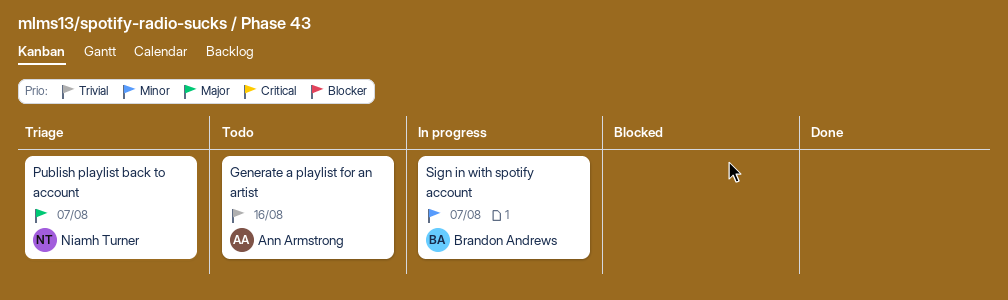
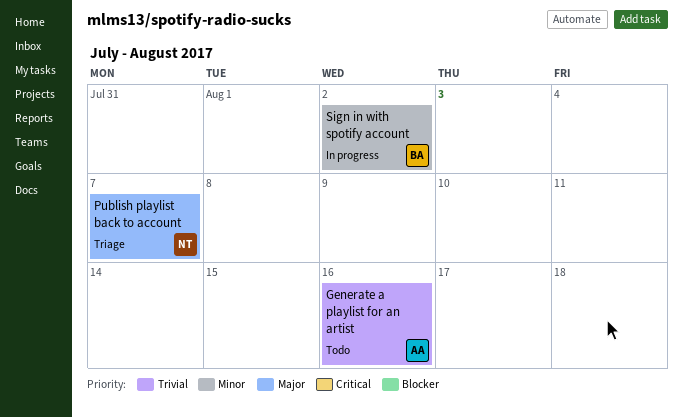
Sign in with spotify account, due: Aug 7 -> Aug 2

